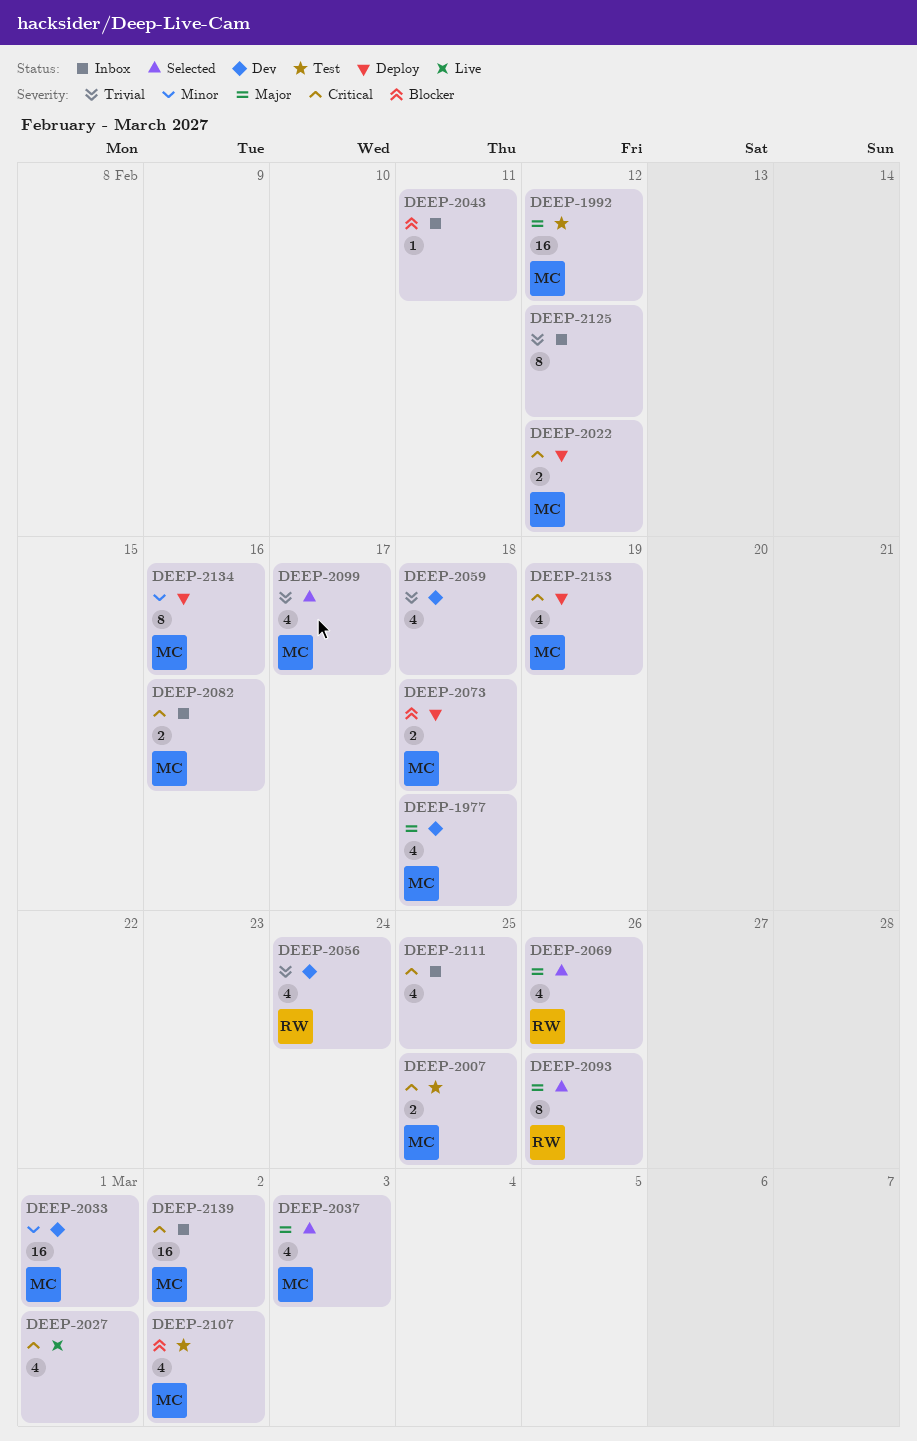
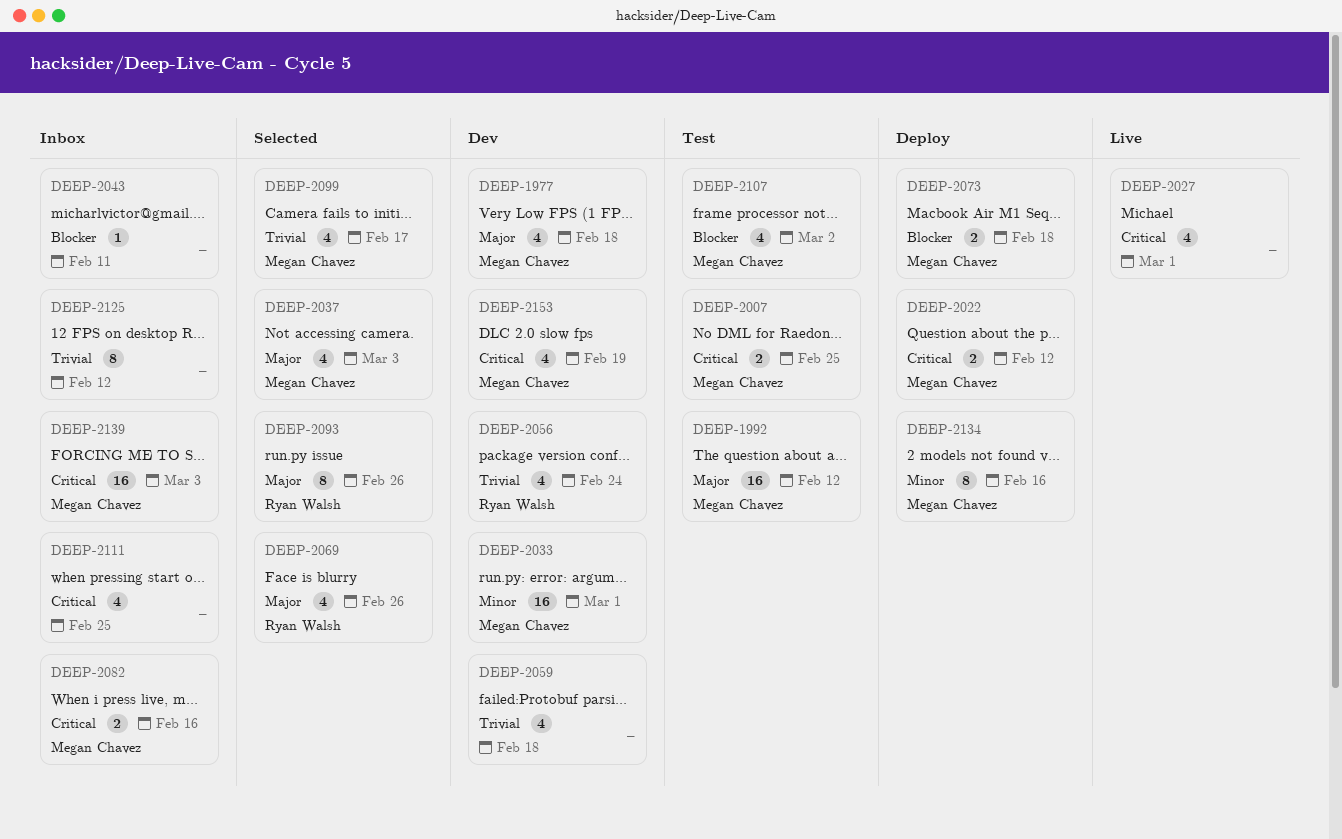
DEEP-2139, due: Mar 2 -> Mar 3
DEEP-2153, status: Deploy -> Dev

